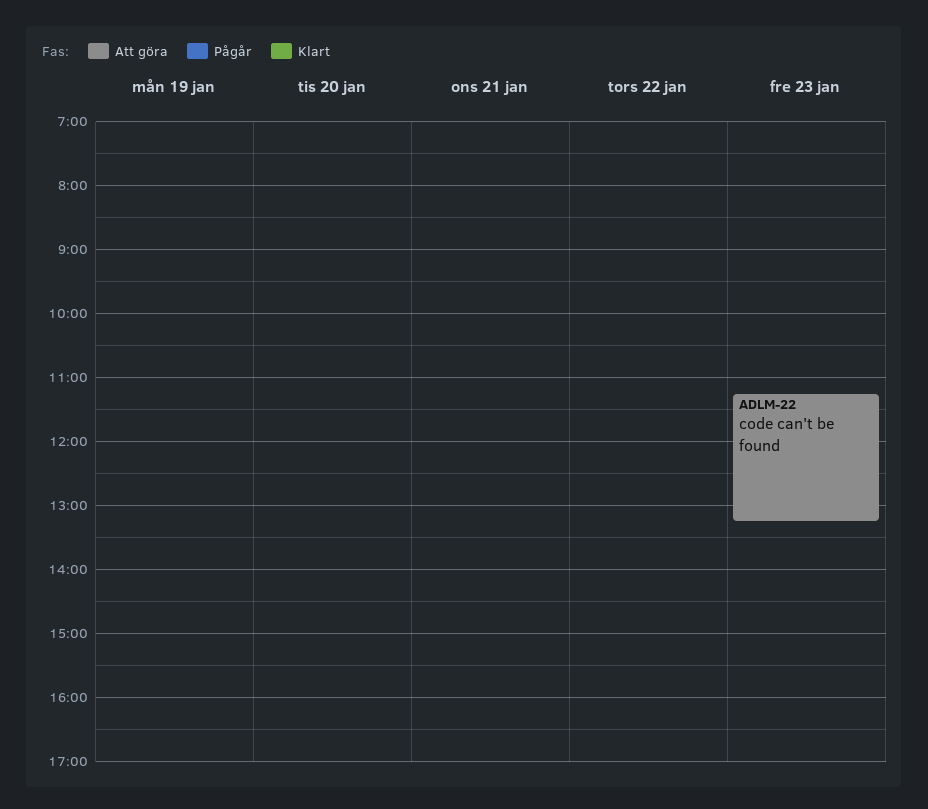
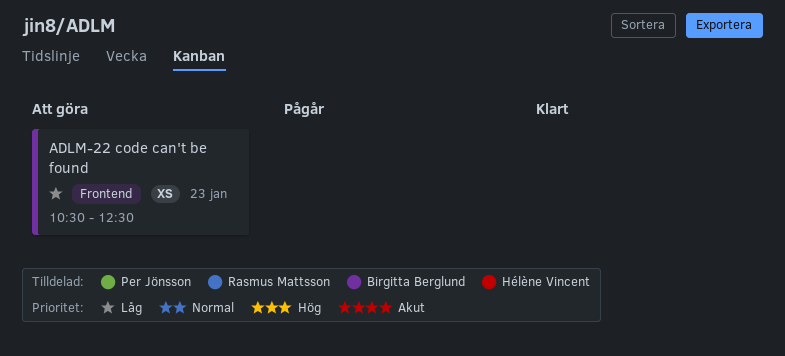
ADLM-22, begins: 11:15 -> 10:30
ADLM-22, ends: 13:15 -> 12:30

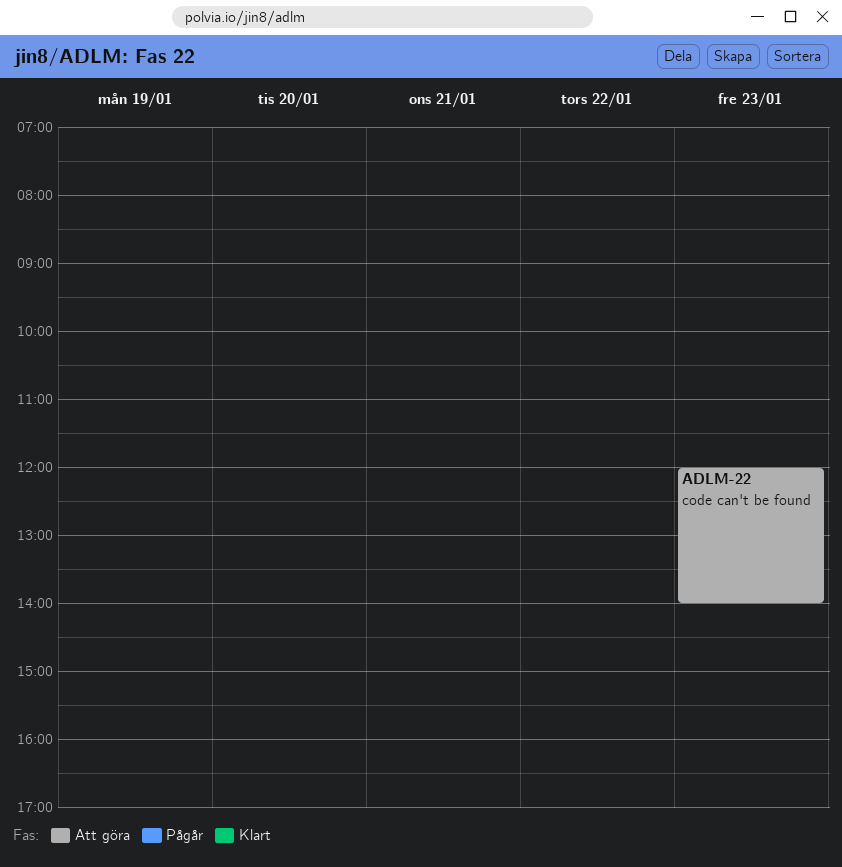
ADLM-22, begins: 10:30 -> 12:00
ADLM-22, ends: 12:30 -> 14:00

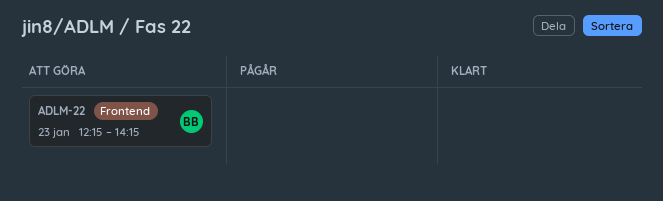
ADLM-22, begins: 12:00 -> 12:15
ADLM-22, ends: 14:00 -> 14:15

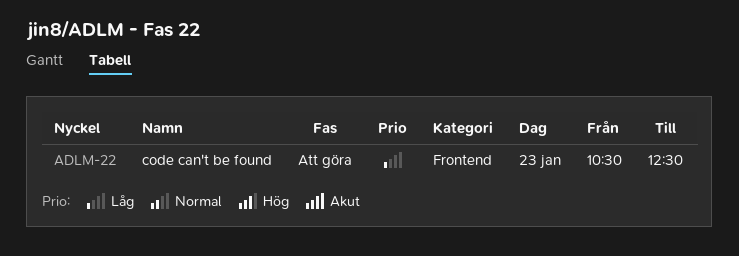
ADLM-22, begins: 12:15 -> 10:30
ADLM-22, ends: 14:15 -> 12:30

